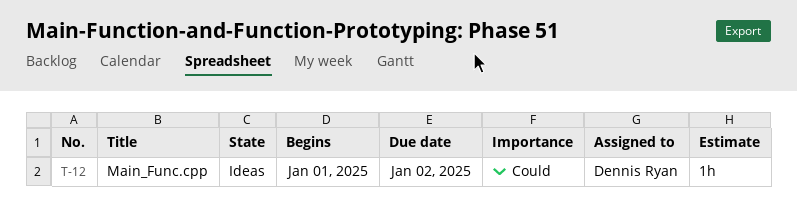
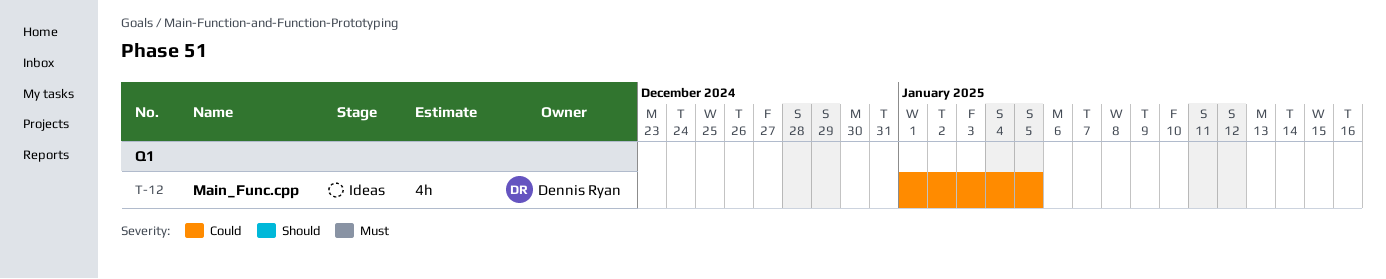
T-12, estimate: 1h -> 4h
T-12, due: Jan 2 -> Jan 5

